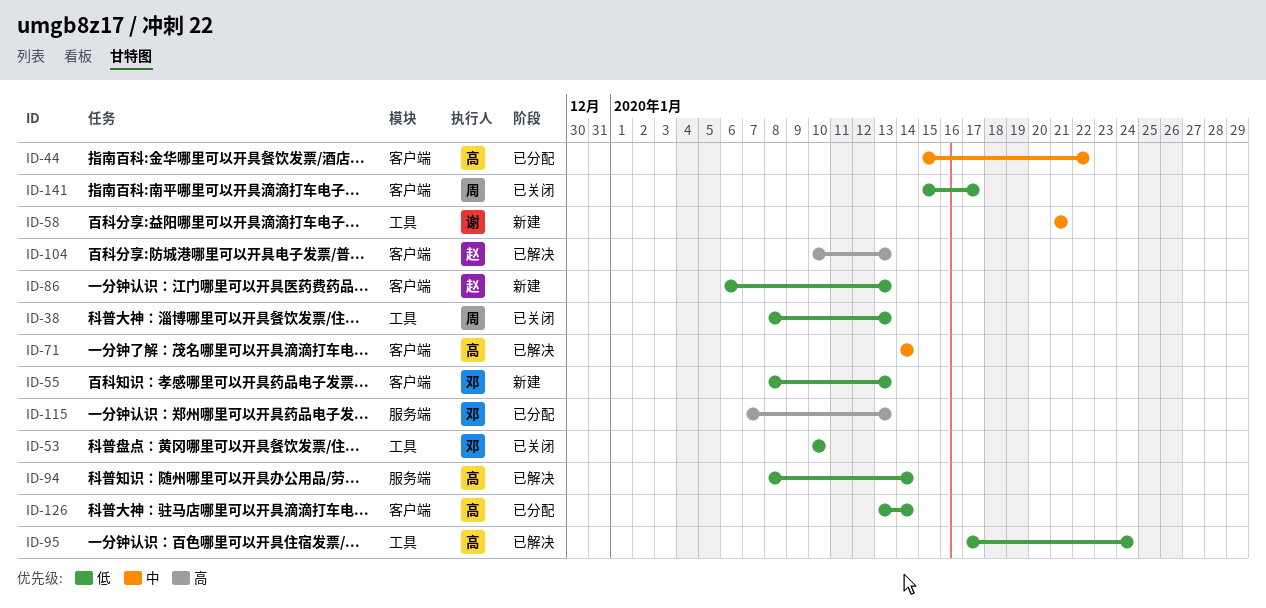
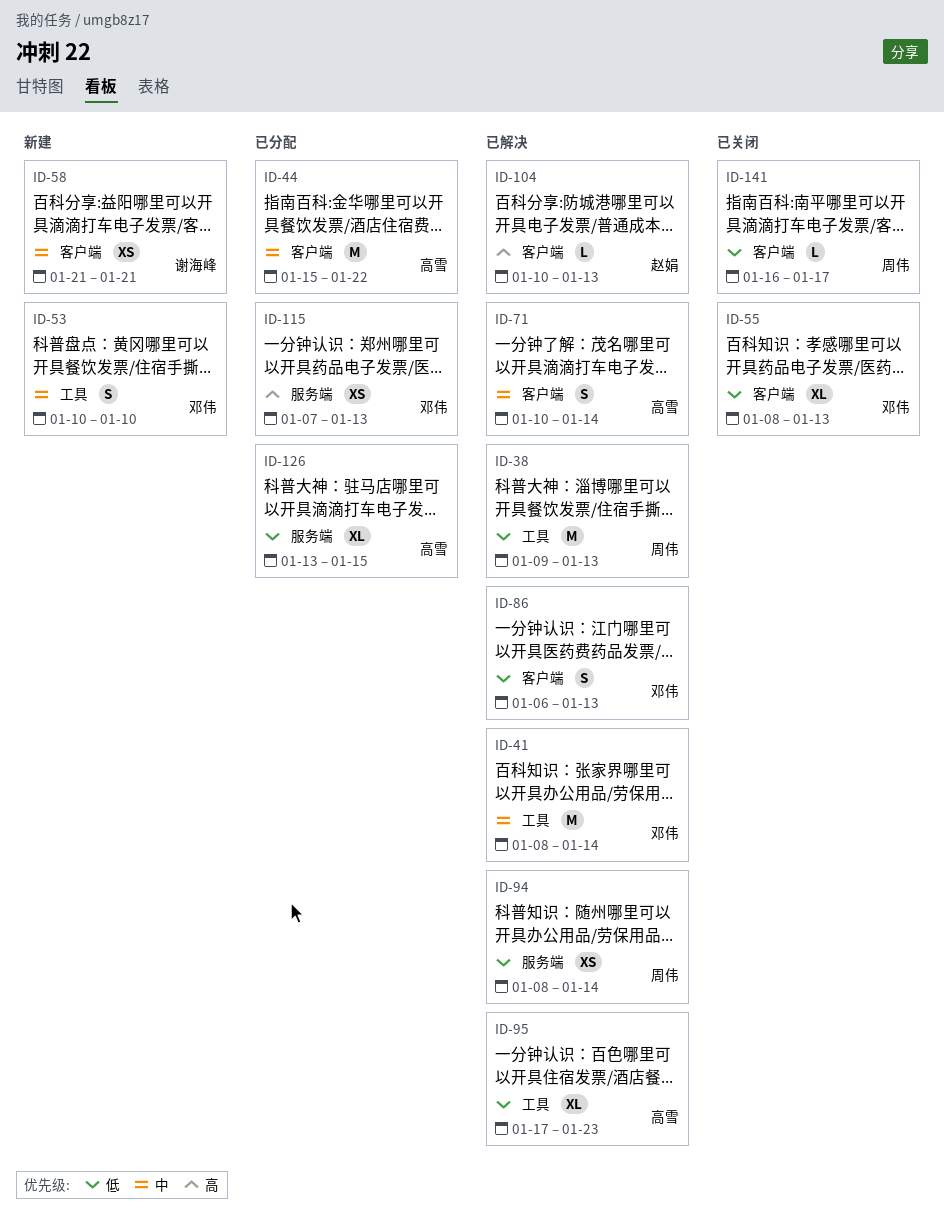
ID-38, status: 已关闭 -> 已解决
ID-38, start: Jan 8 -> Jan 9
ID-41: none -> present
ID-53, status: 已关闭 -> 新建
ID-53, priority: 低 -> 中
ID-55, status: 新建 -> 已关闭
ID-58, label: 工具 -> 客户端
ID-71, start: Jan 14 -> Jan 10
ID-86, status: 新建 -> 已解决
ID-86, owner: 赵娟 -> 邓伟
ID-94, owner: 高雪 -> 周伟
ID-95, due: Jan 24 -> Jan 23
ID-126, label: 客户端 -> 服务端
ID-126, due: Jan 14 -> Jan 15
ID-141, start: Jan 15 -> Jan 16

